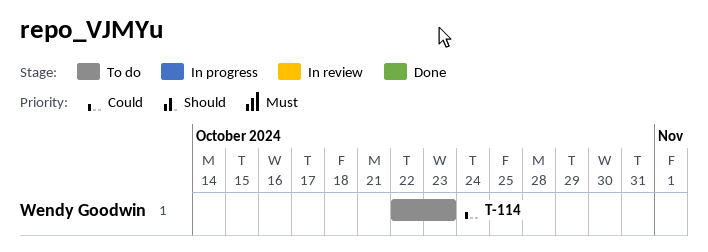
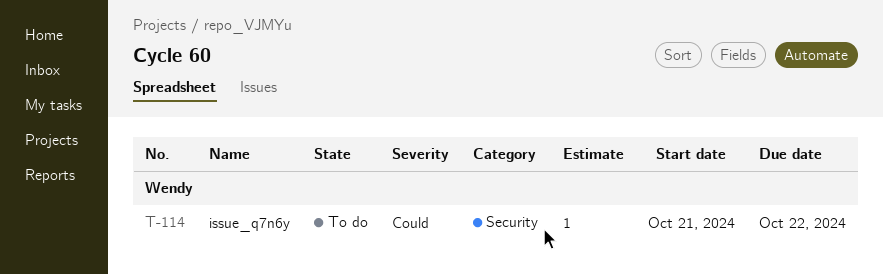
T-114, start: Oct 22 -> Oct 21
T-114, due: Oct 23 -> Oct 22

